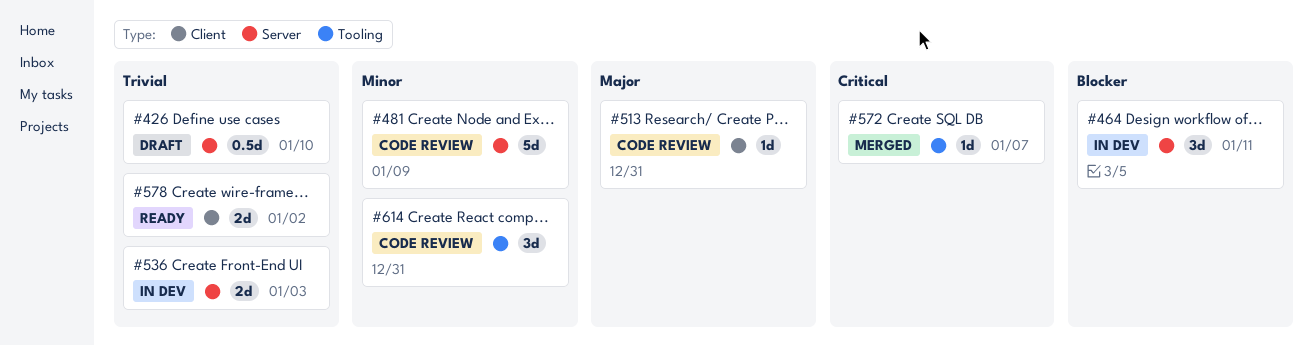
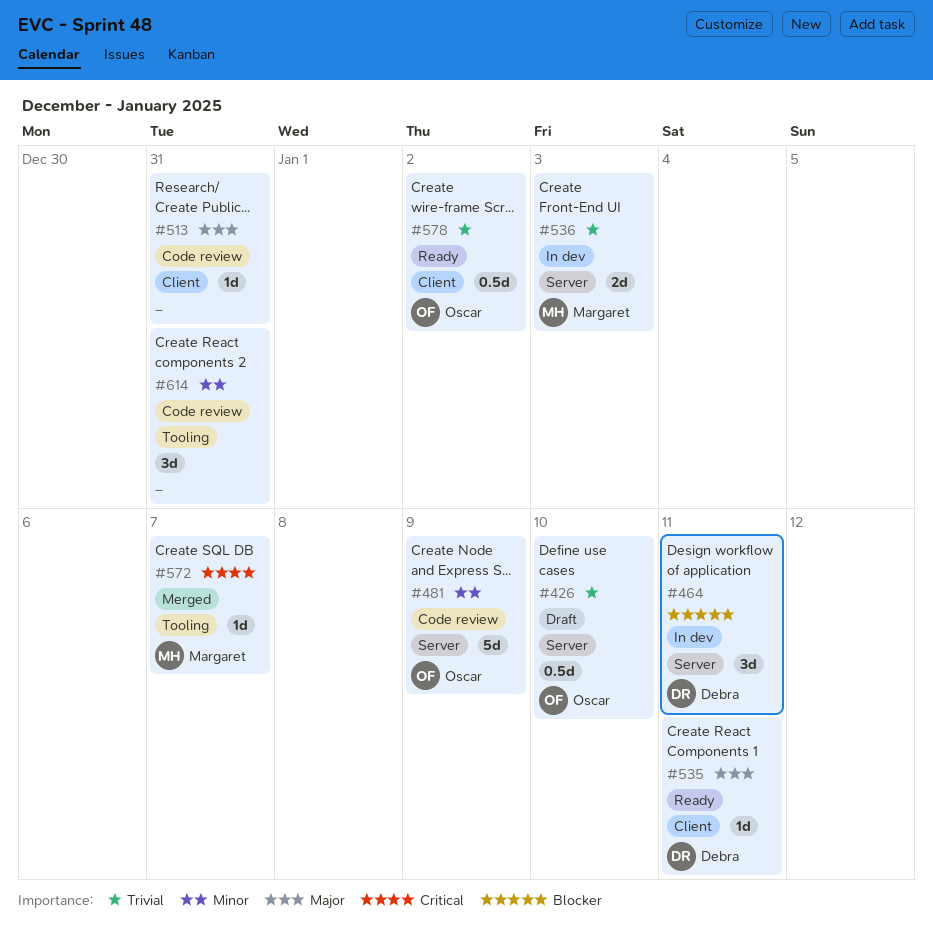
#535: none -> present
#578, estimate: 2d -> 0.5d

